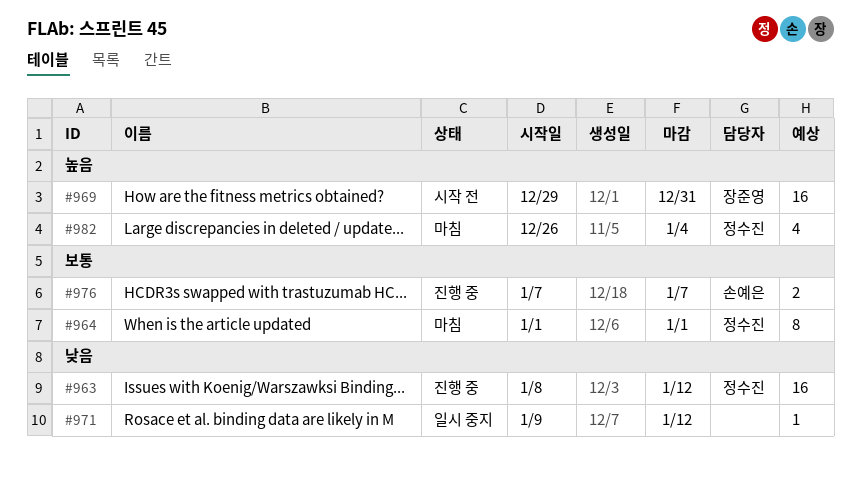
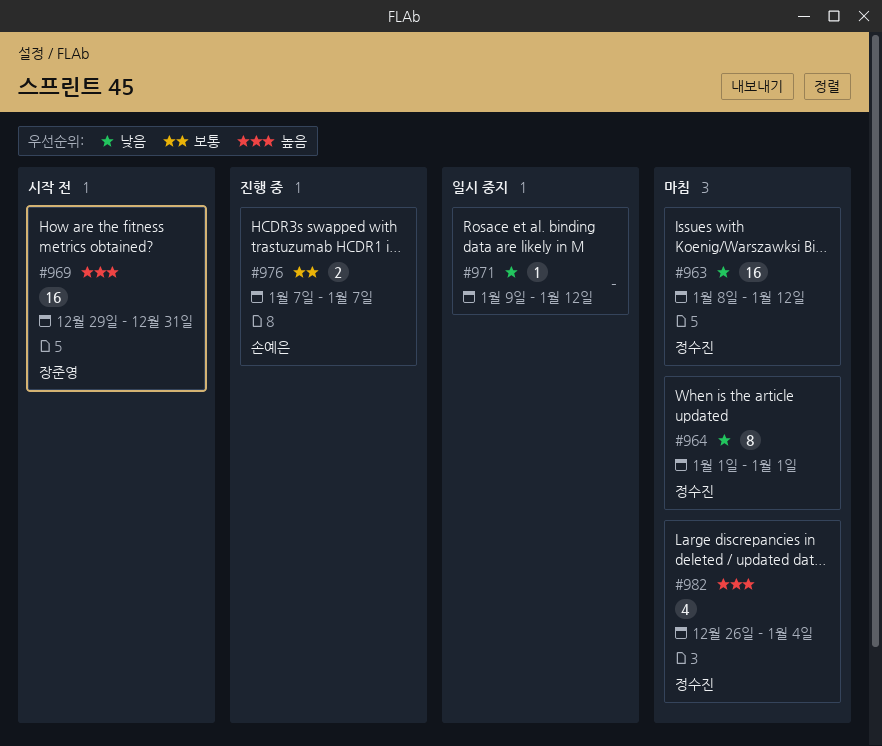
#963, status: 진행 중 -> 마침
#964, priority: 보통 -> 낮음

